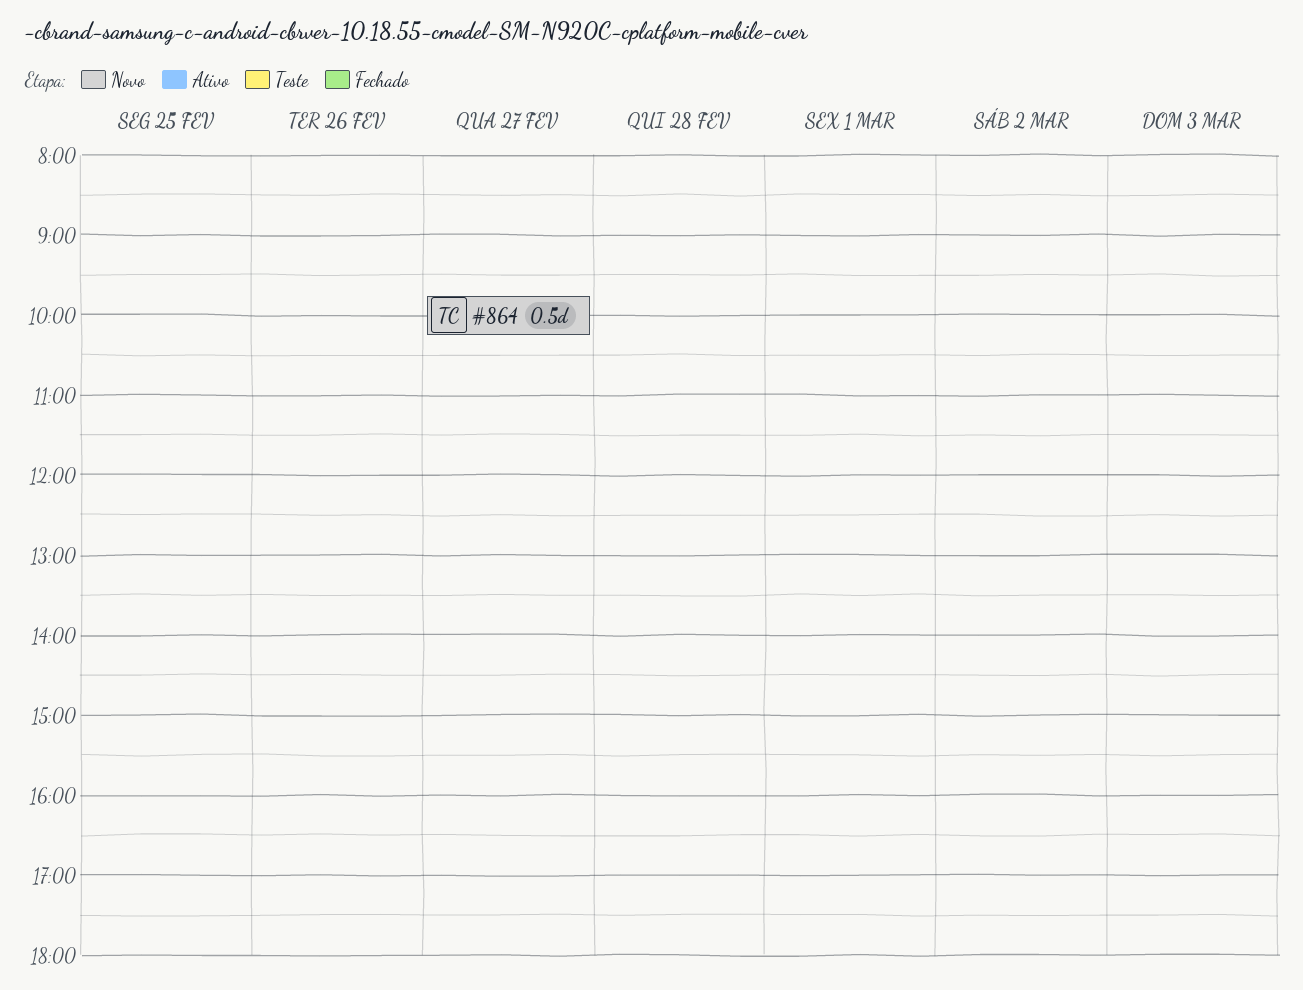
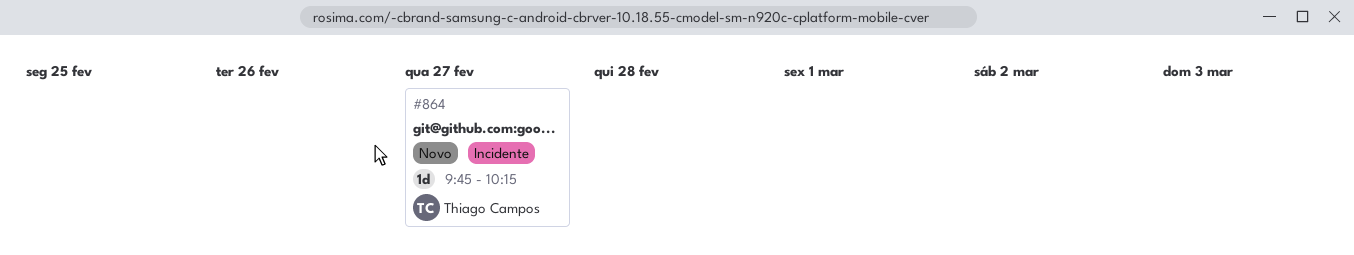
#864, estimate: 0.5d -> 1d

